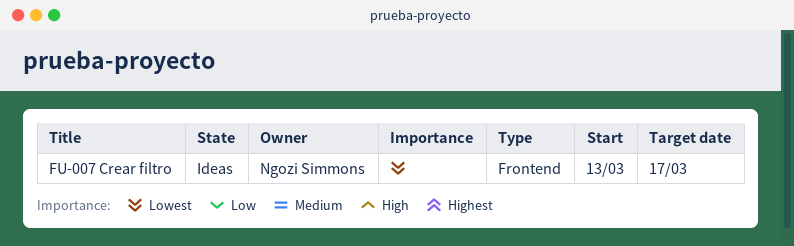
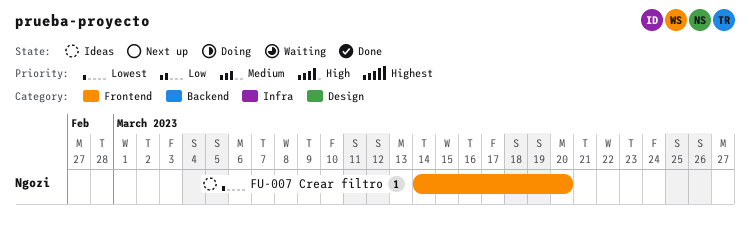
FU-007 Crear filtro, start: Mar 13 -> Mar 14
FU-007 Crear filtro, due: Mar 17 -> Mar 20

